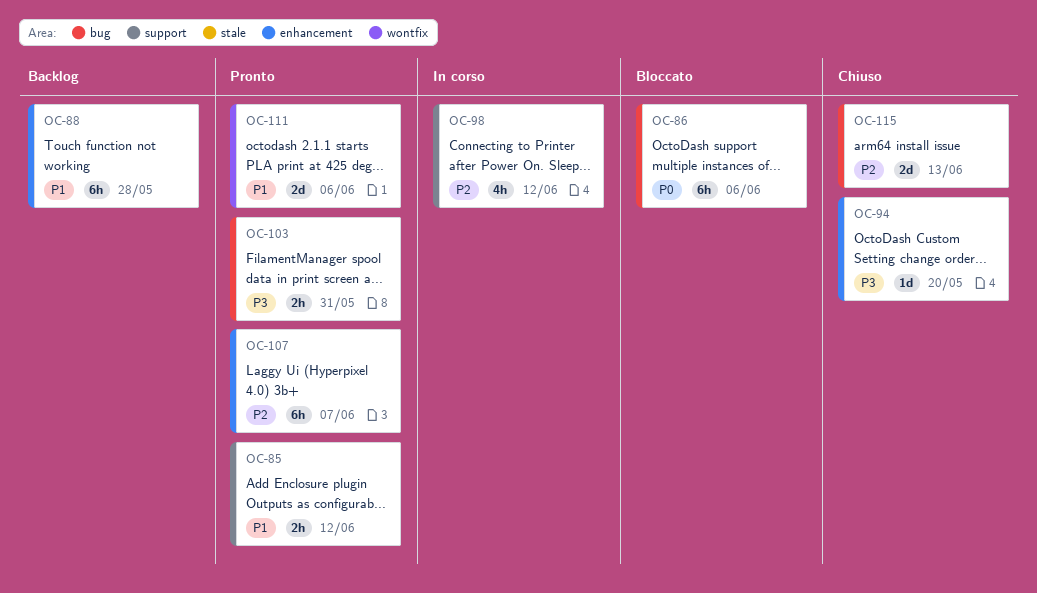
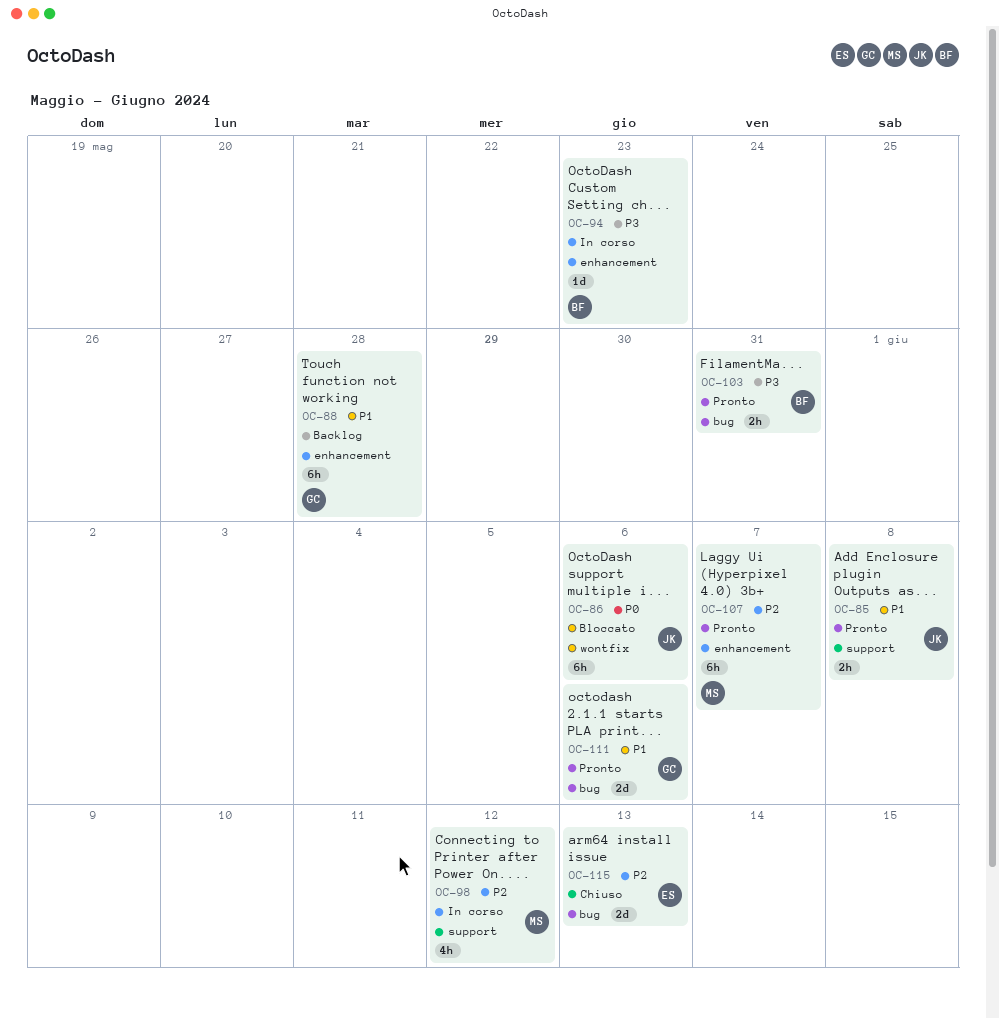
OC-85, due: Jun 12 -> Jun 8
OC-86, label: bug -> wontfix
OC-94, status: Chiuso -> In corso
OC-94, due: May 20 -> May 23
OC-111, label: wontfix -> bug

